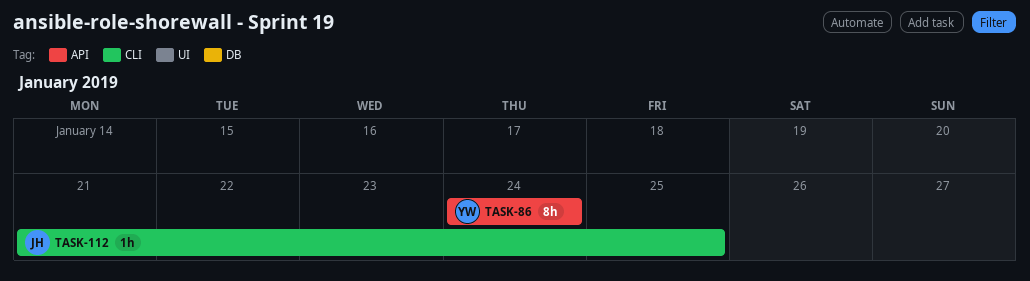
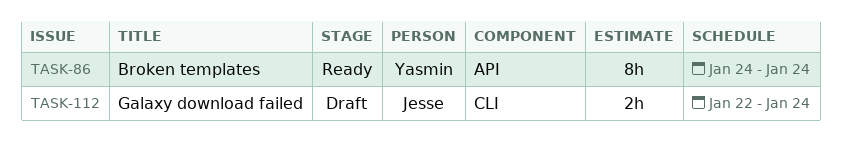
TASK-112, estimate: 1h -> 2h
TASK-112, start: Jan 21 -> Jan 22
TASK-112, due: Jan 25 -> Jan 24

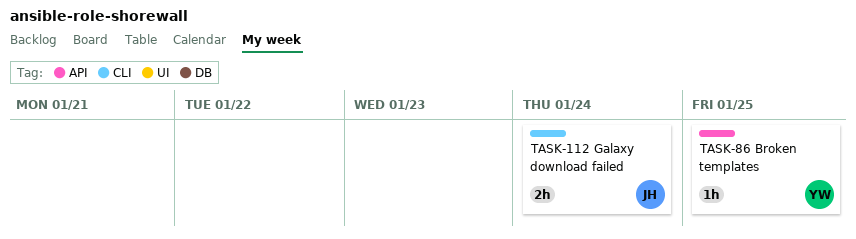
TASK-86, estimate: 8h -> 1h
TASK-86, due: Jan 24 -> Jan 25

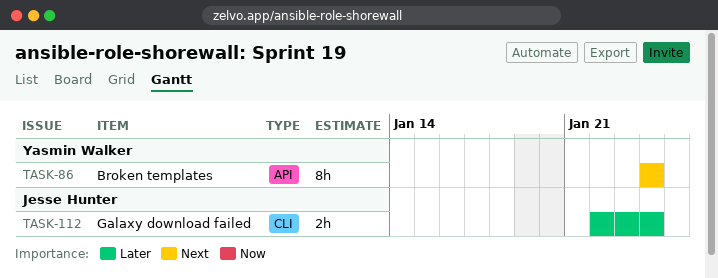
TASK-86, estimate: 1h -> 8h
TASK-86, due: Jan 25 -> Jan 24

